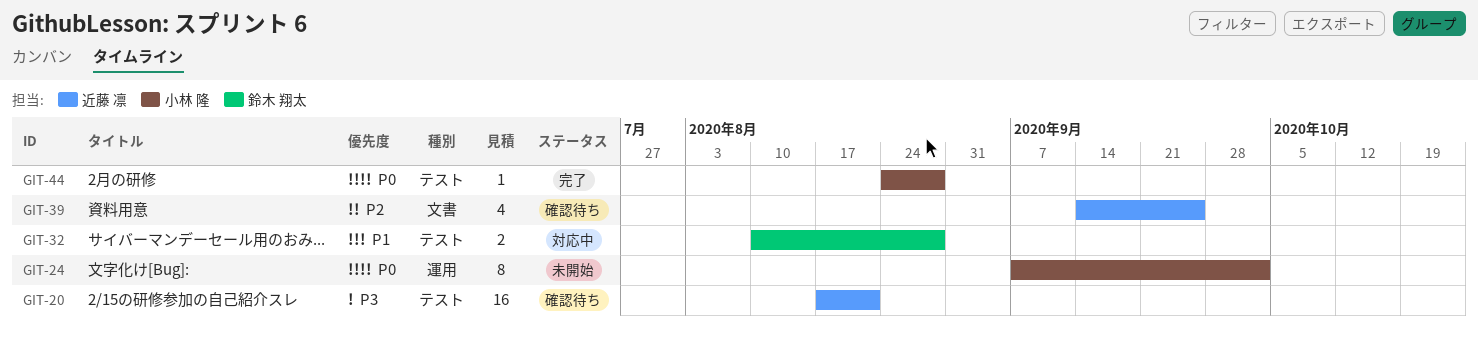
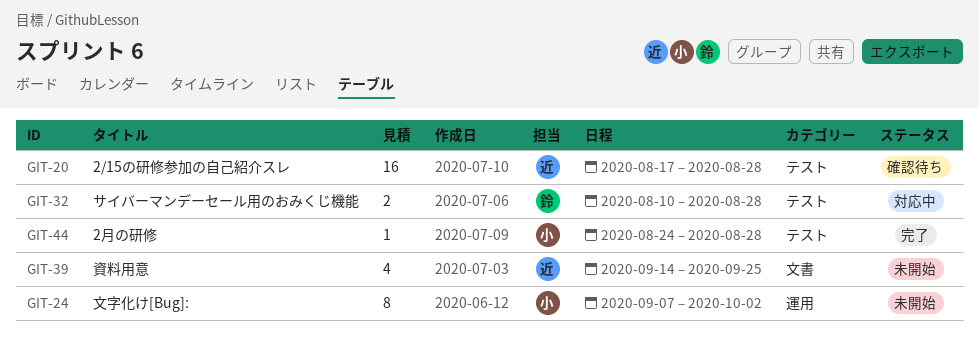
GIT-20, due: Aug 21 -> Aug 28
GIT-39, status: 確認待ち -> 未開始

